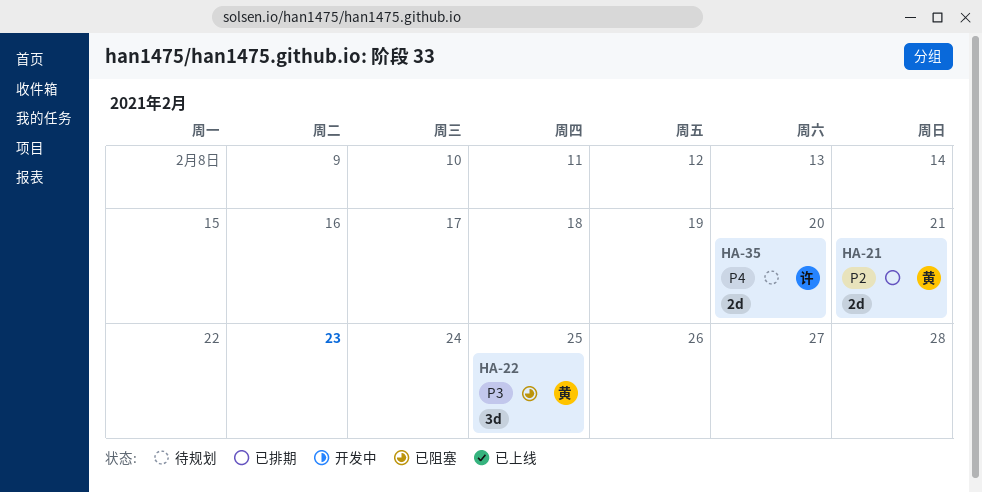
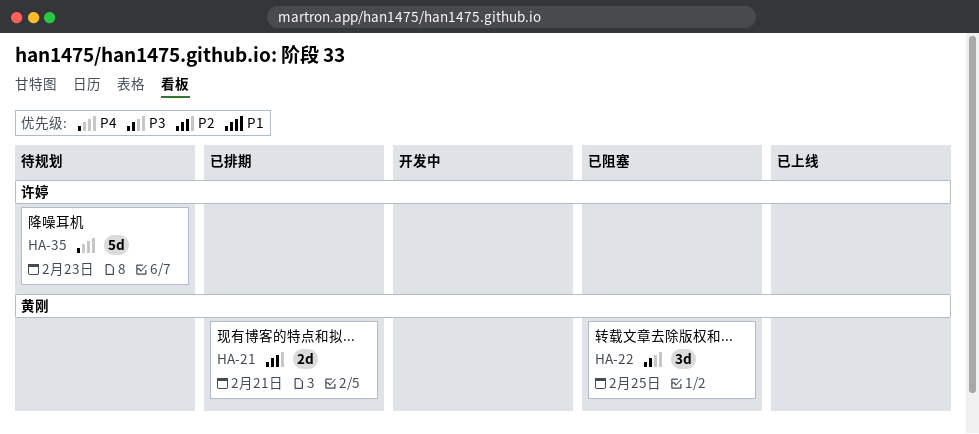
HA-35, estimate: 2d -> 5d
HA-35, due: Feb 20 -> Feb 23

